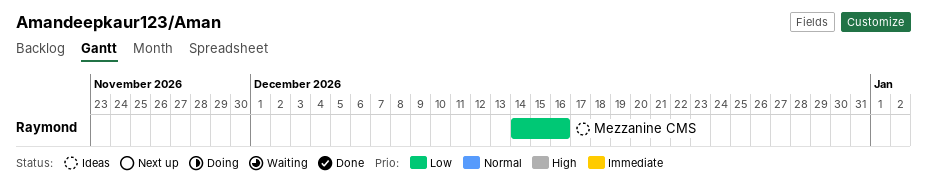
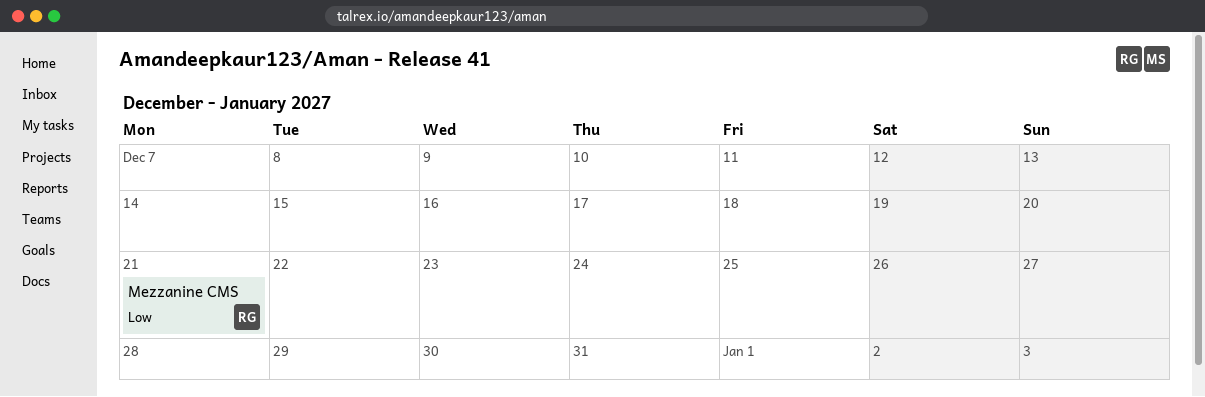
Mezzanine CMS, due: Dec 16 -> Dec 21

